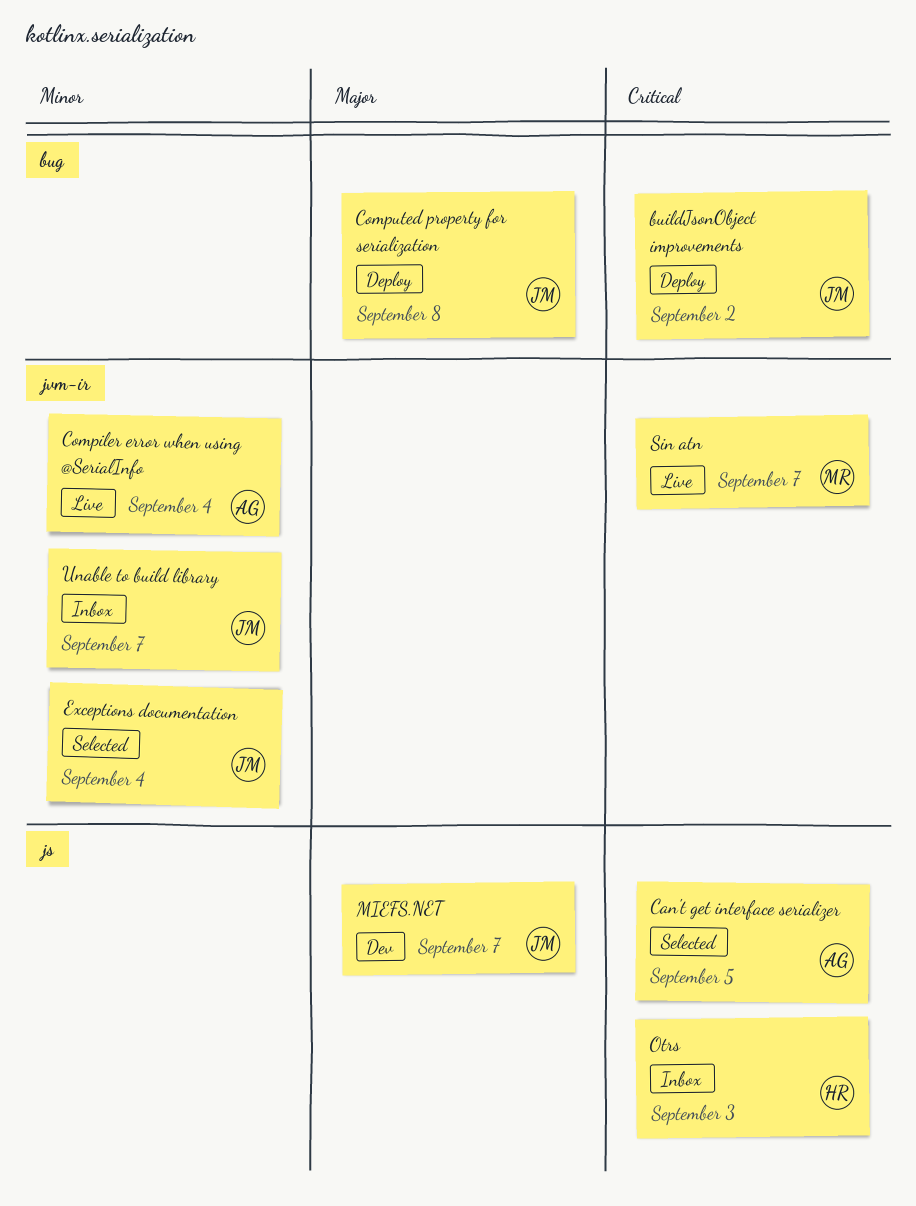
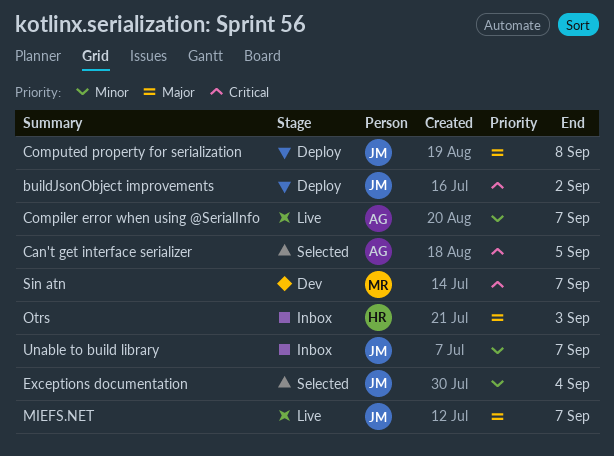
Compiler error when using @SerialInfo, due: Sep 4 -> Sep 7
MIEFS.NET, status: Dev -> Live
Otrs, priority: Critical -> Major
Sin atn, status: Live -> Dev

